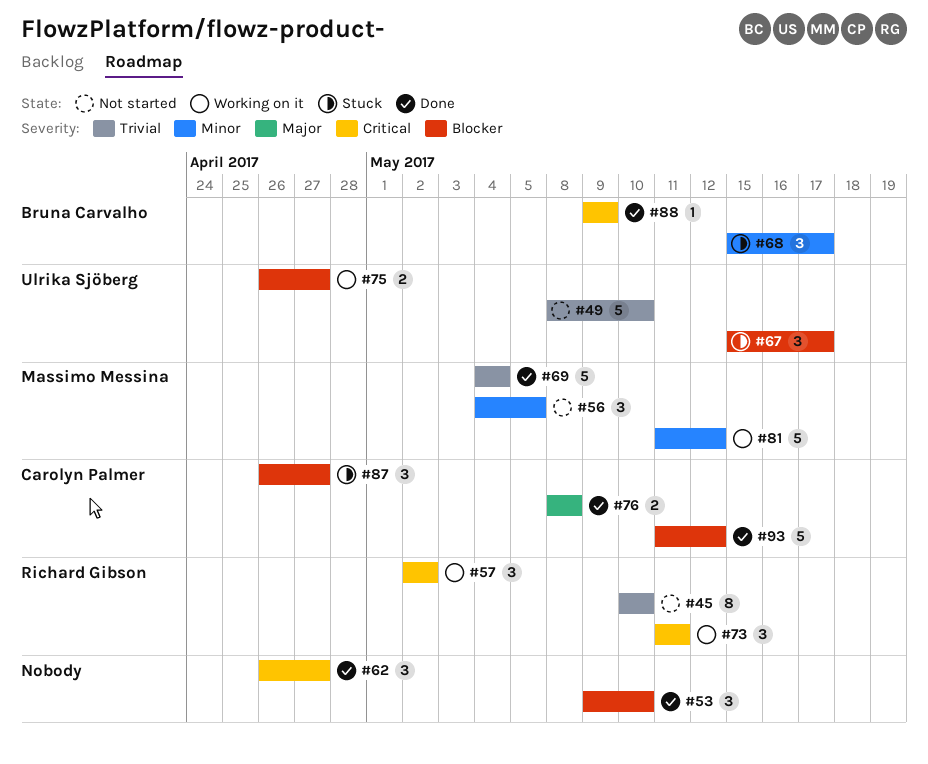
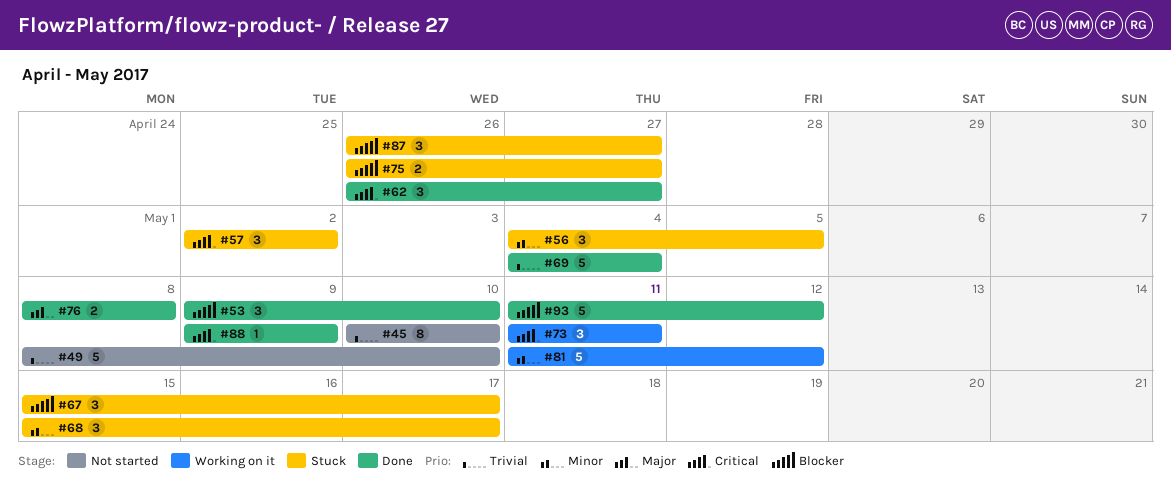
#56, status: Not started -> Stuck
#57, status: Working on it -> Stuck
#75, status: Working on it -> Stuck

